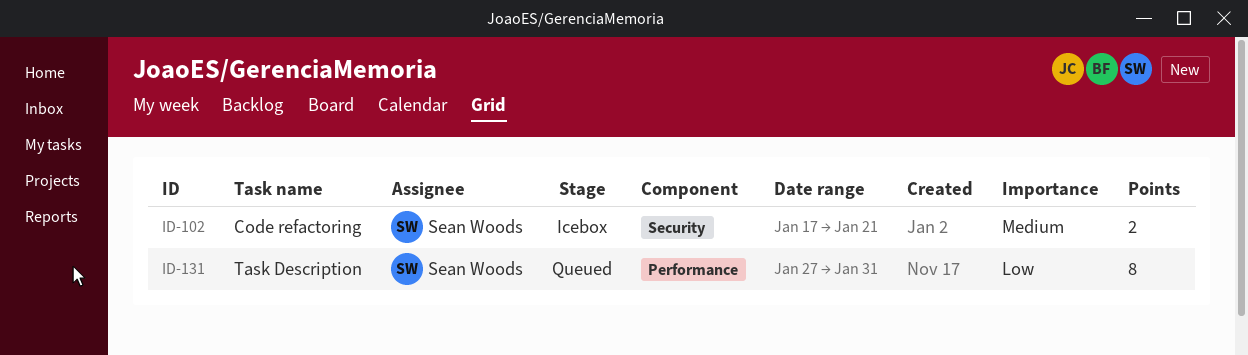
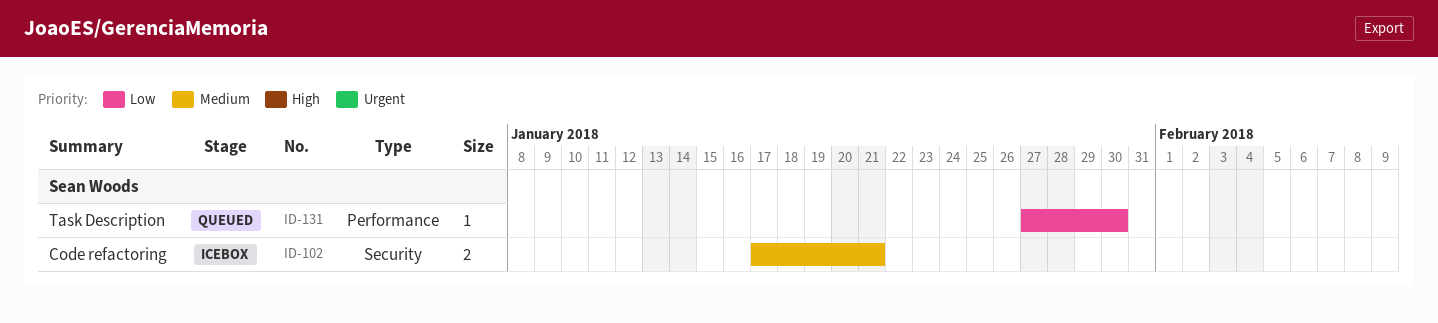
ID-131, estimate: 8 -> 1
ID-131, due: Jan 31 -> Jan 30

